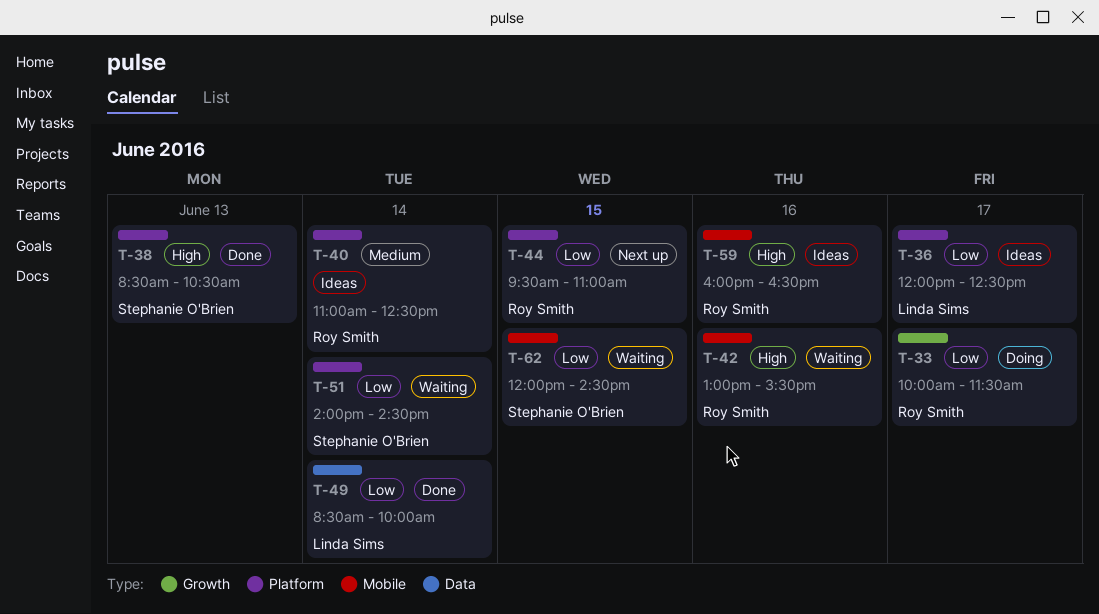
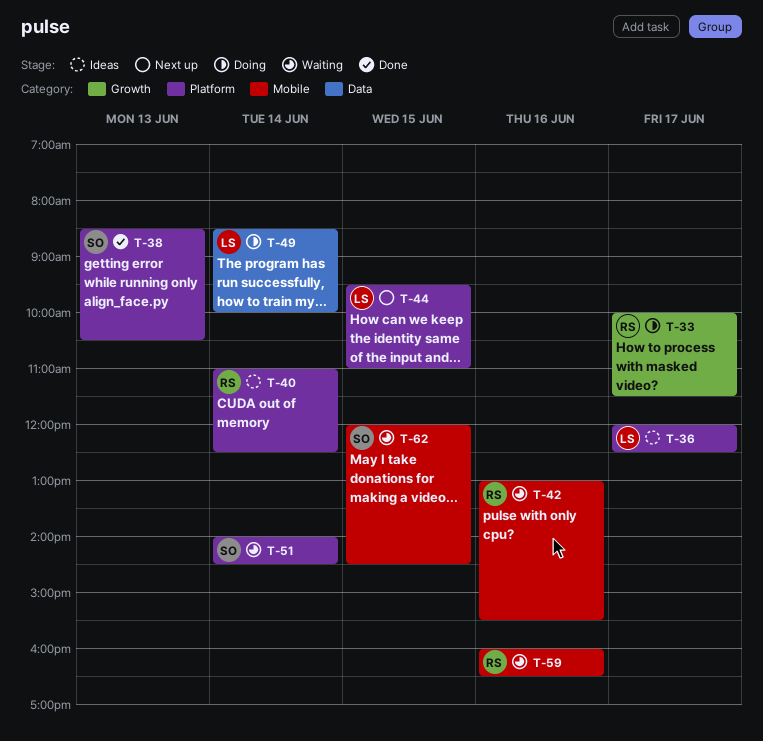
T-44, owner: Roy Smith -> Linda Sims
T-49, status: Done -> Doing
T-59, status: Ideas -> Waiting

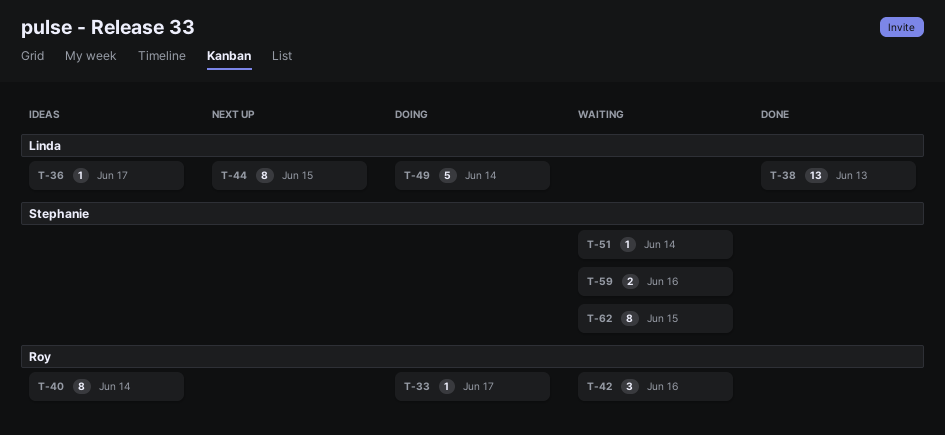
T-38, owner: Stephanie -> Linda
T-59, owner: Roy -> Stephanie

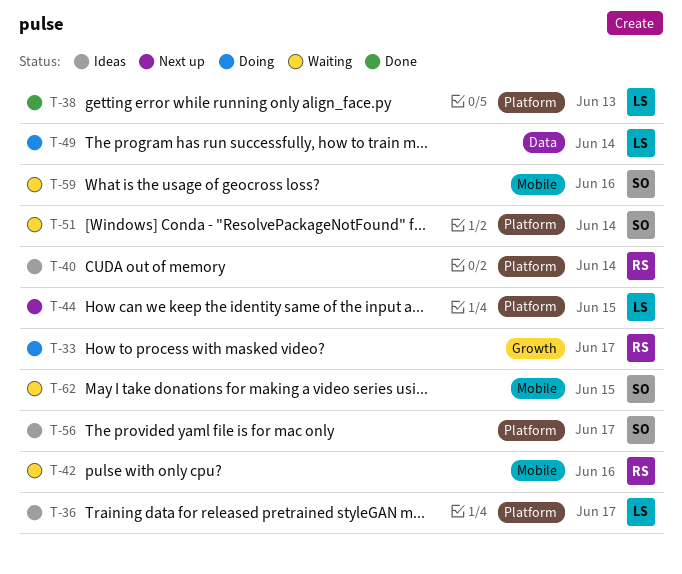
T-56: none -> present

